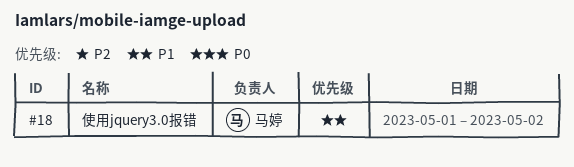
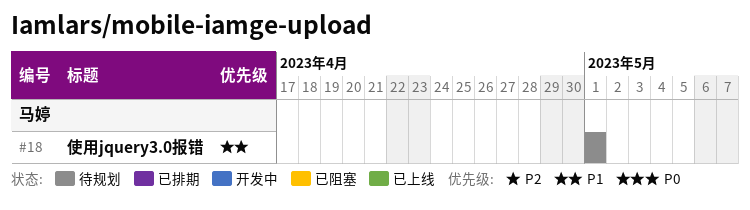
#18, due: May 2 -> May 1

